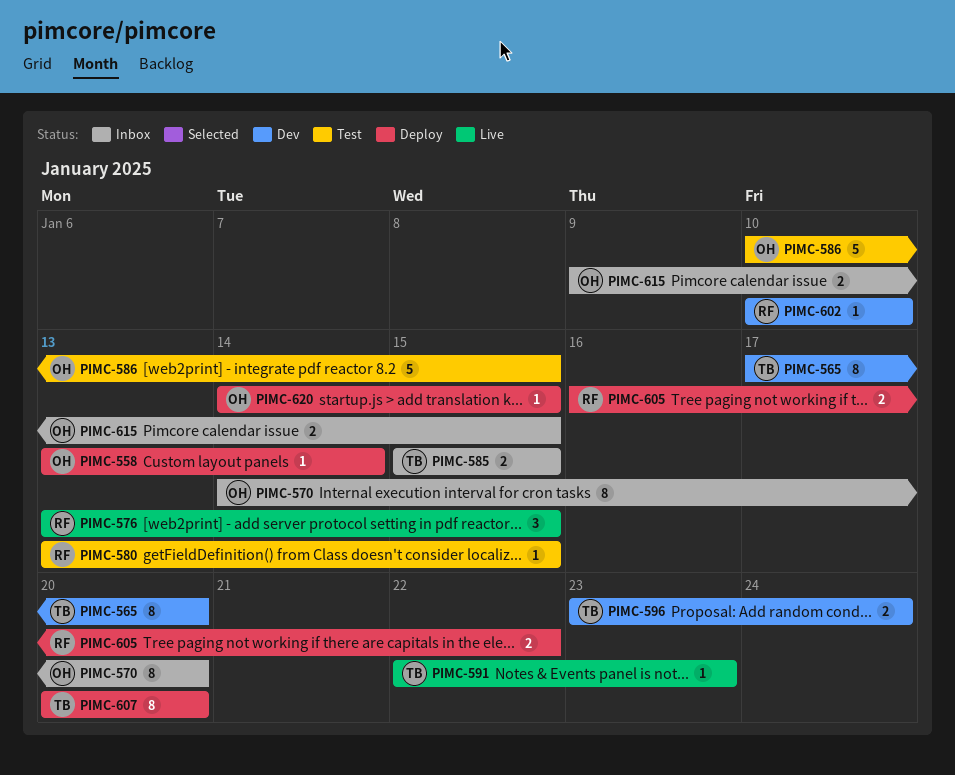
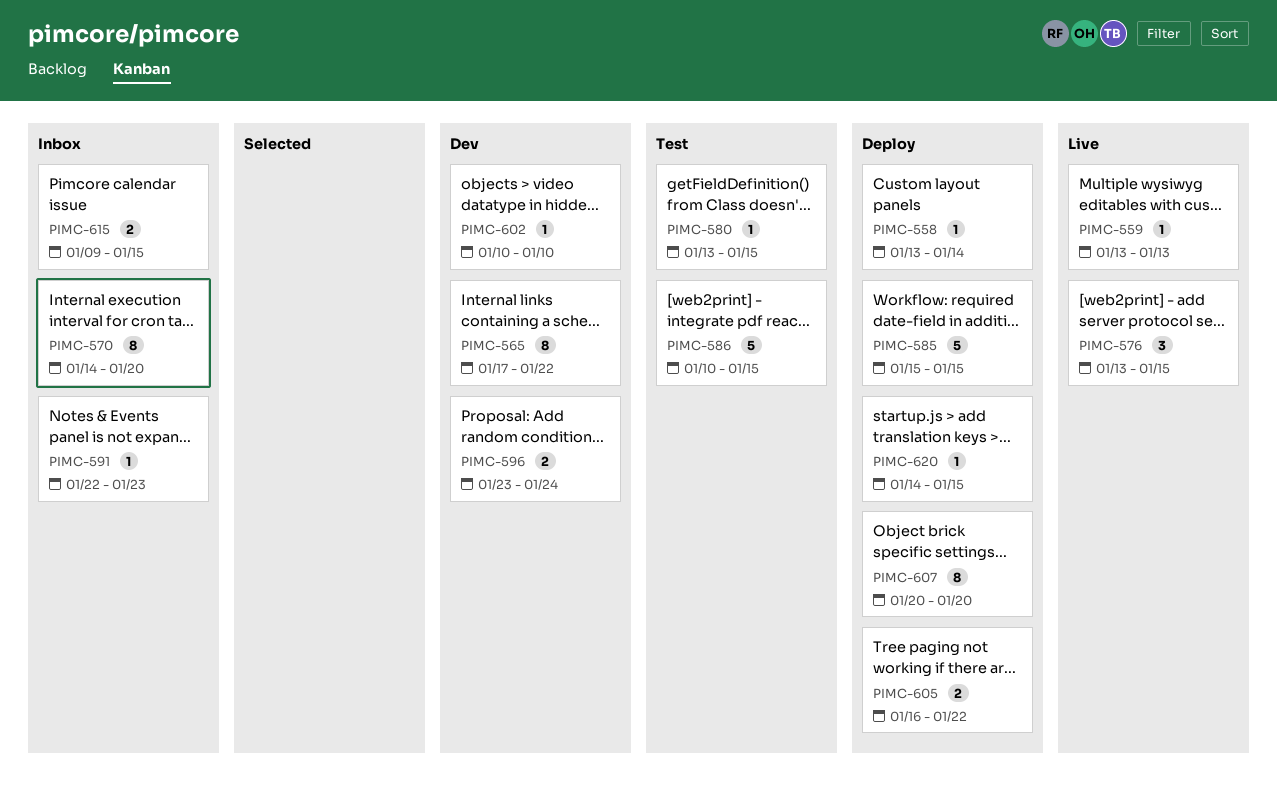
PIMC-559: none -> present
PIMC-565, due: Jan 20 -> Jan 22
PIMC-585, status: Inbox -> Deploy
PIMC-585, estimate: 2 -> 5
PIMC-591, status: Live -> Inbox

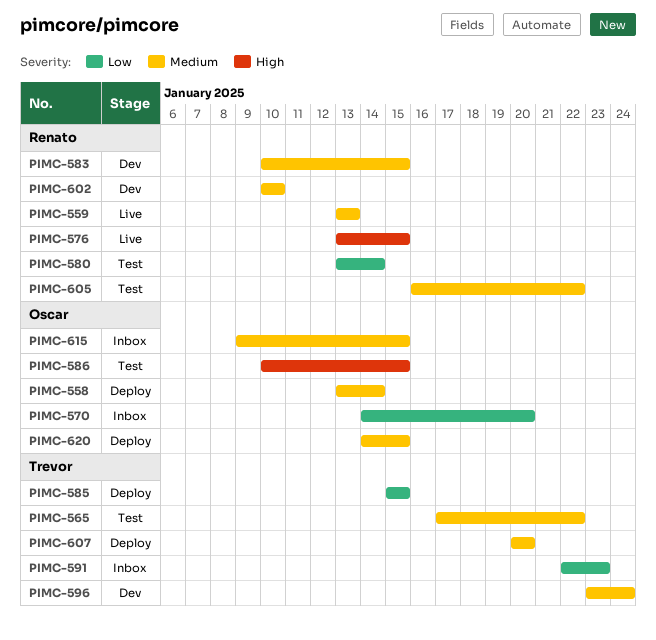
PIMC-565, status: Dev -> Test
PIMC-580, due: Jan 15 -> Jan 14
PIMC-583: none -> present
PIMC-605, status: Deploy -> Test

